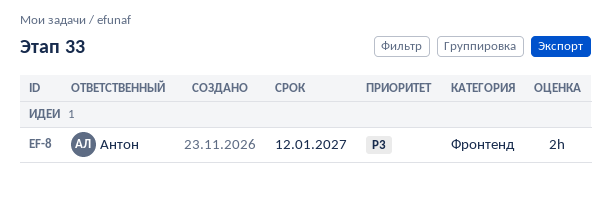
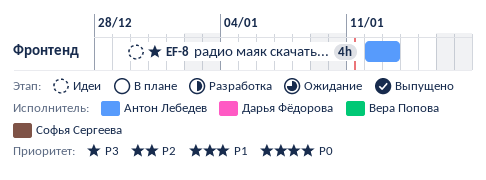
EF-8, estimate: 2h -> 4h
EF-8, due: Jan 12 -> Jan 13

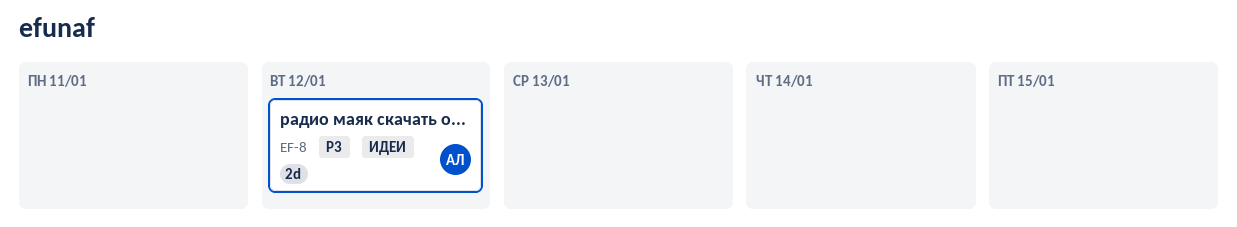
EF-8, estimate: 4h -> 2d
EF-8, due: Jan 13 -> Jan 12

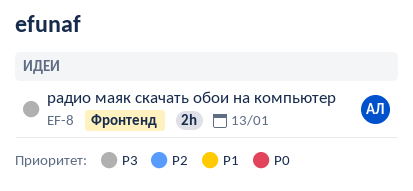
EF-8, estimate: 2d -> 2h
EF-8, due: Jan 12 -> Jan 13

